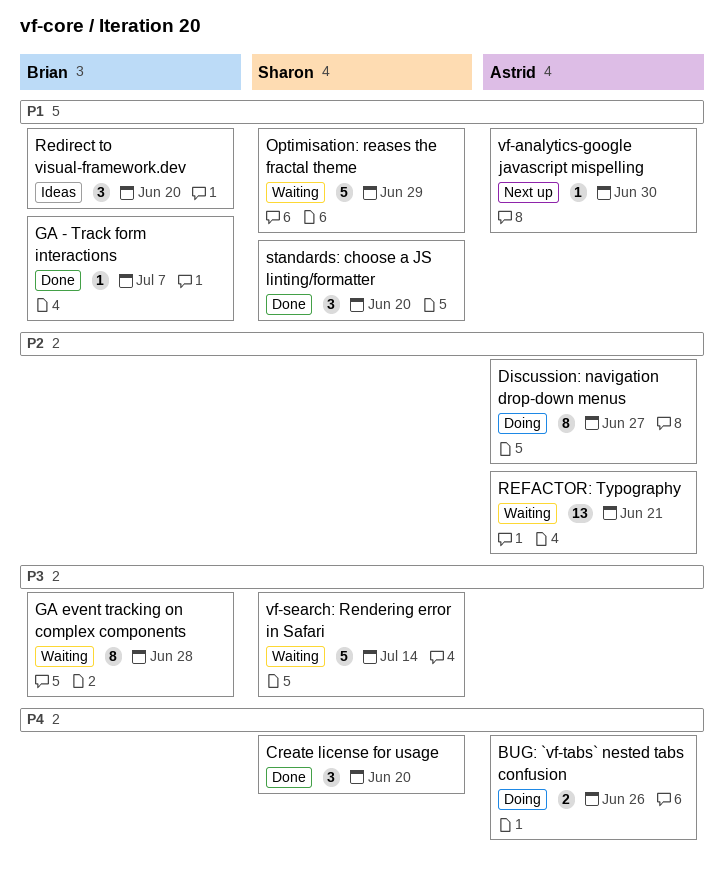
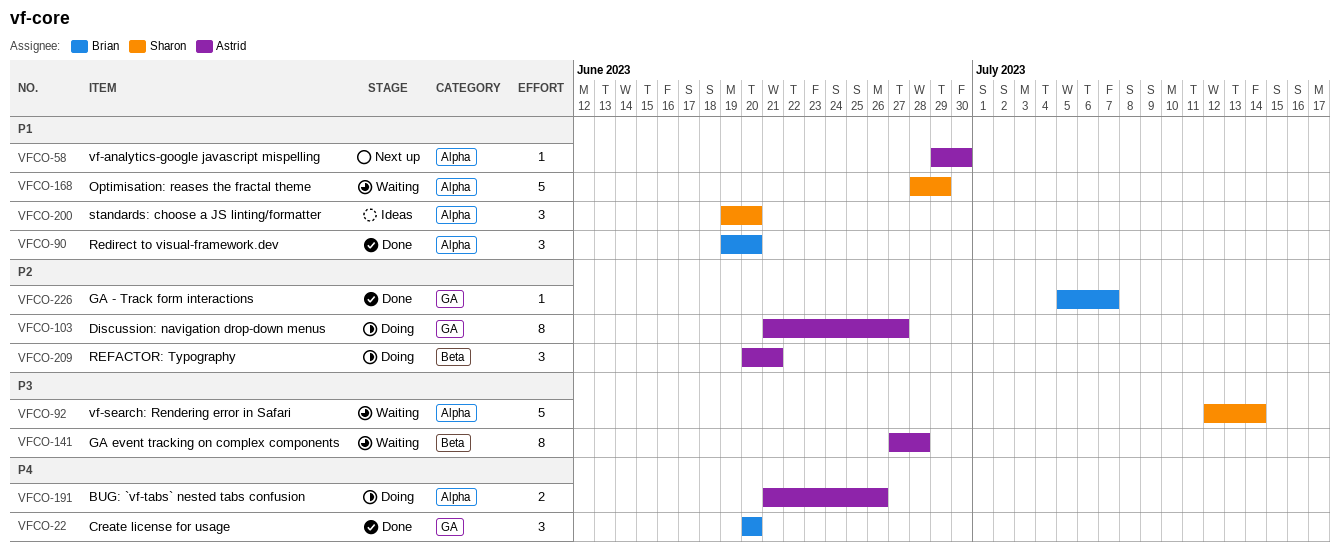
Create license for usage, owner: Sharon -> Brian
GA - Track form interactions, priority: P1 -> P2
GA event tracking on complex components, owner: Brian -> Astrid
Redirect to visual-framework.dev, status: Ideas -> Done
REFACTOR: Typography, status: Waiting -> Doing
REFACTOR: Typography, estimate: 13 -> 3
standards: choose a JS linting/formatter, status: Done -> Ideas

